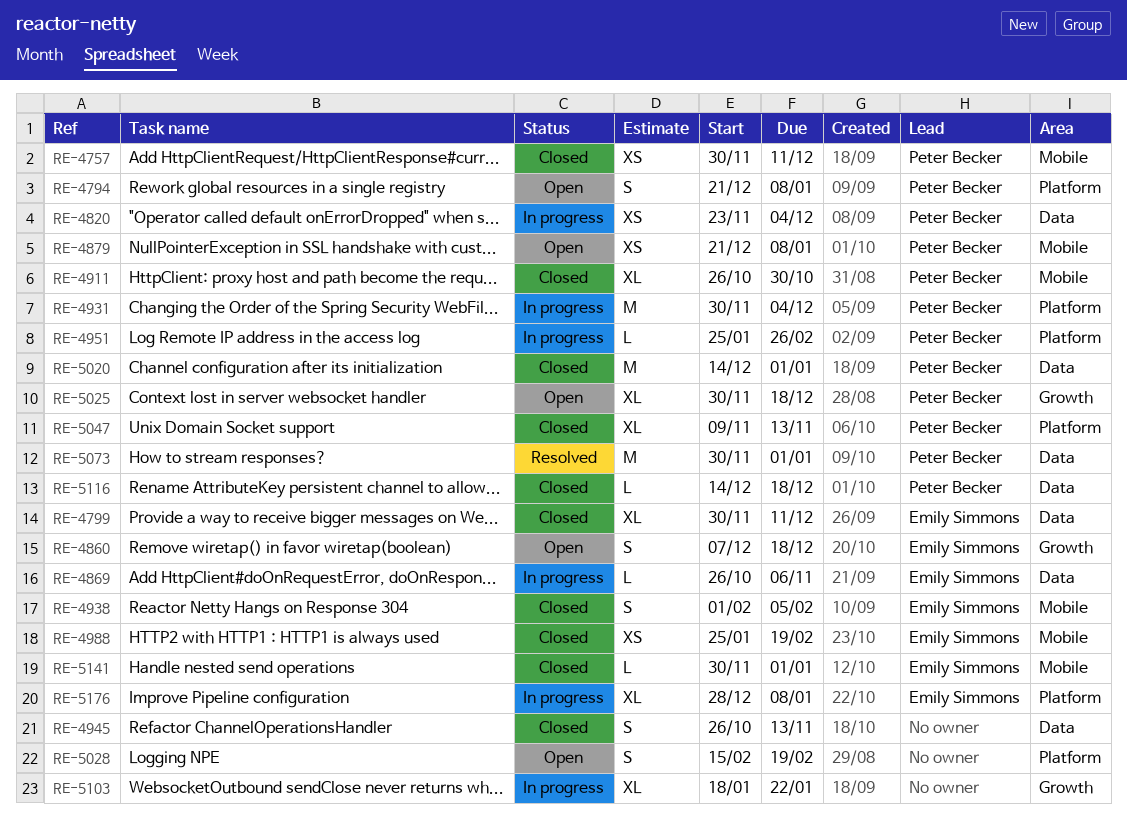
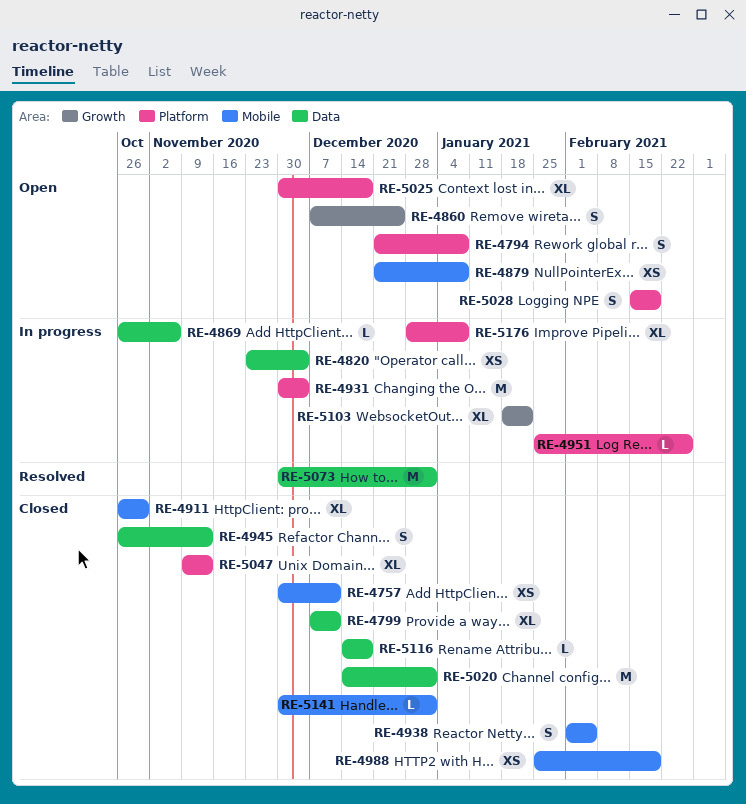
RE-4799, start: Nov 30 -> Dec 7
RE-4860, due: Dec 18 -> Dec 25
RE-5025, label: Growth -> Platform

